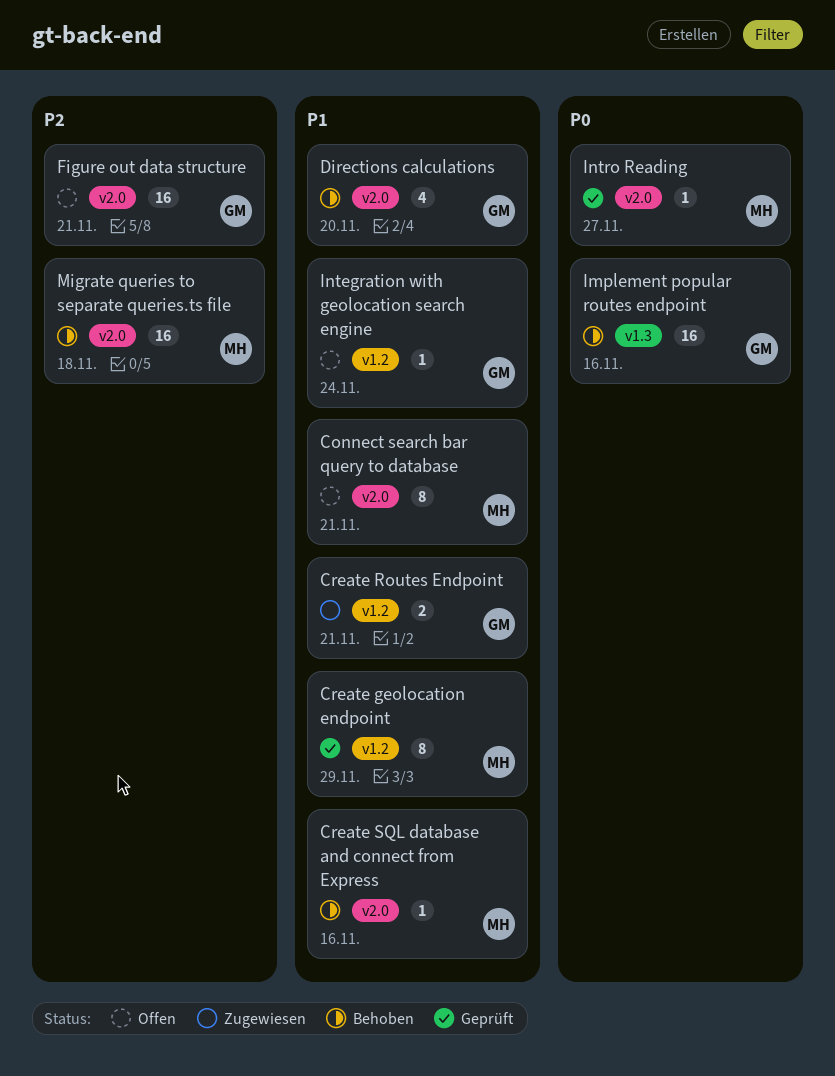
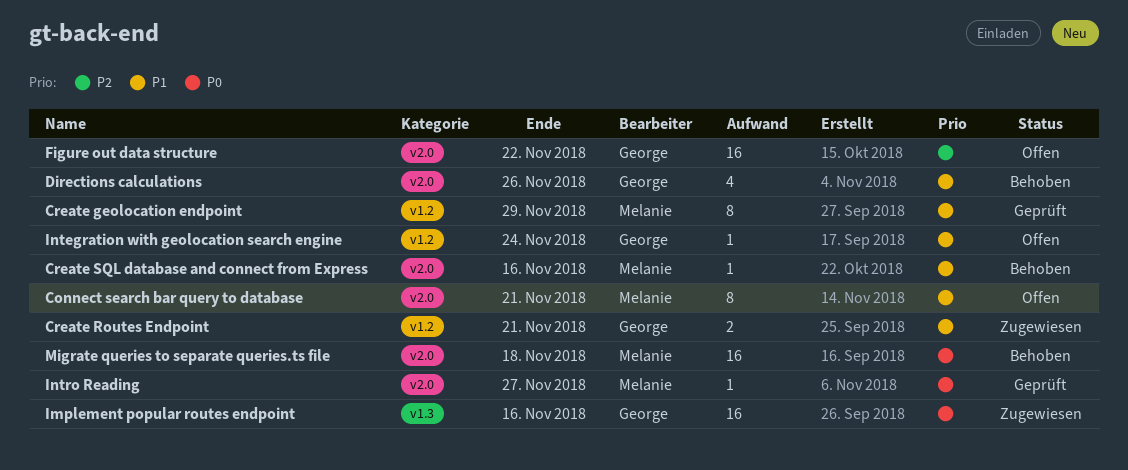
Directions calculations, due: Nov 20 -> Nov 26
Figure out data structure, due: Nov 21 -> Nov 22
Implement popular routes endpoint, status: Behoben -> Zugewiesen
Migrate queries to separate queries.ts file, priority: P2 -> P0

